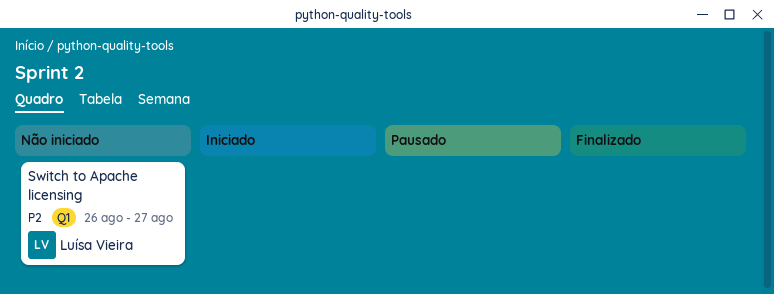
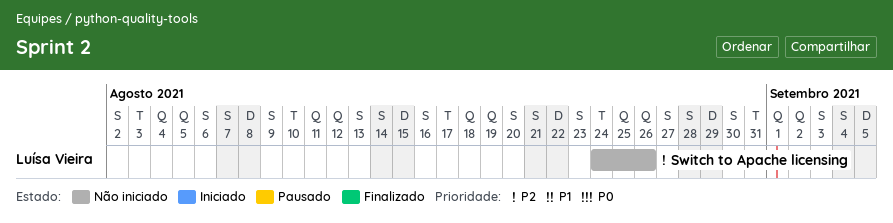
Switch to Apache licensing, start: Aug 26 -> Aug 24
Switch to Apache licensing, due: Aug 27 -> Aug 26

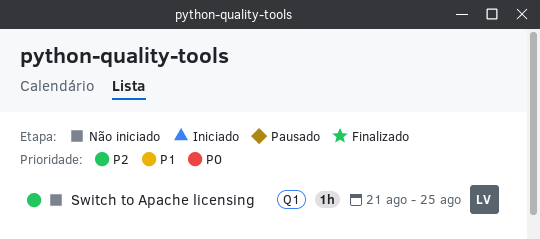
Switch to Apache licensing, start: Aug 24 -> Aug 21
Switch to Apache licensing, due: Aug 26 -> Aug 25

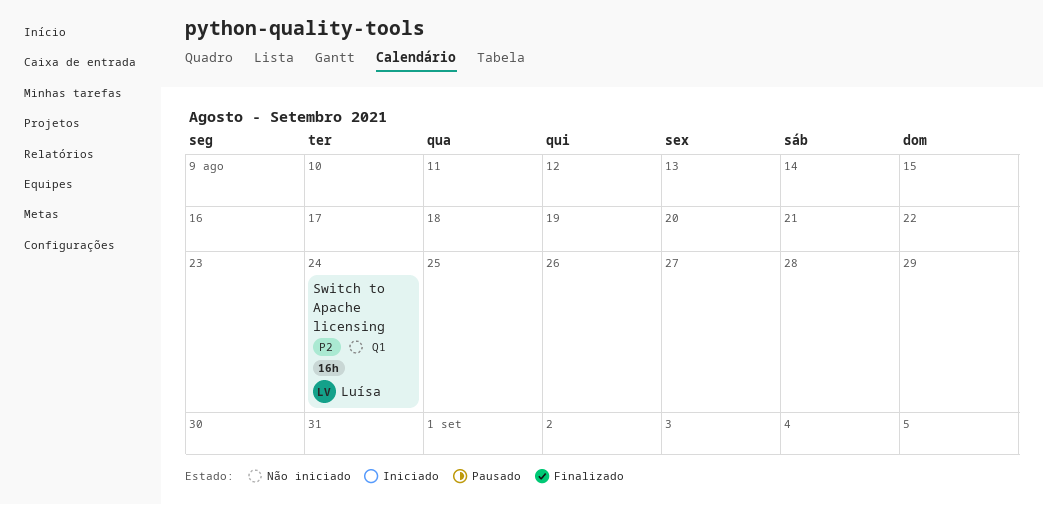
Switch to Apache licensing, estimate: 1h -> 16h
Switch to Apache licensing, due: Aug 25 -> Aug 24

